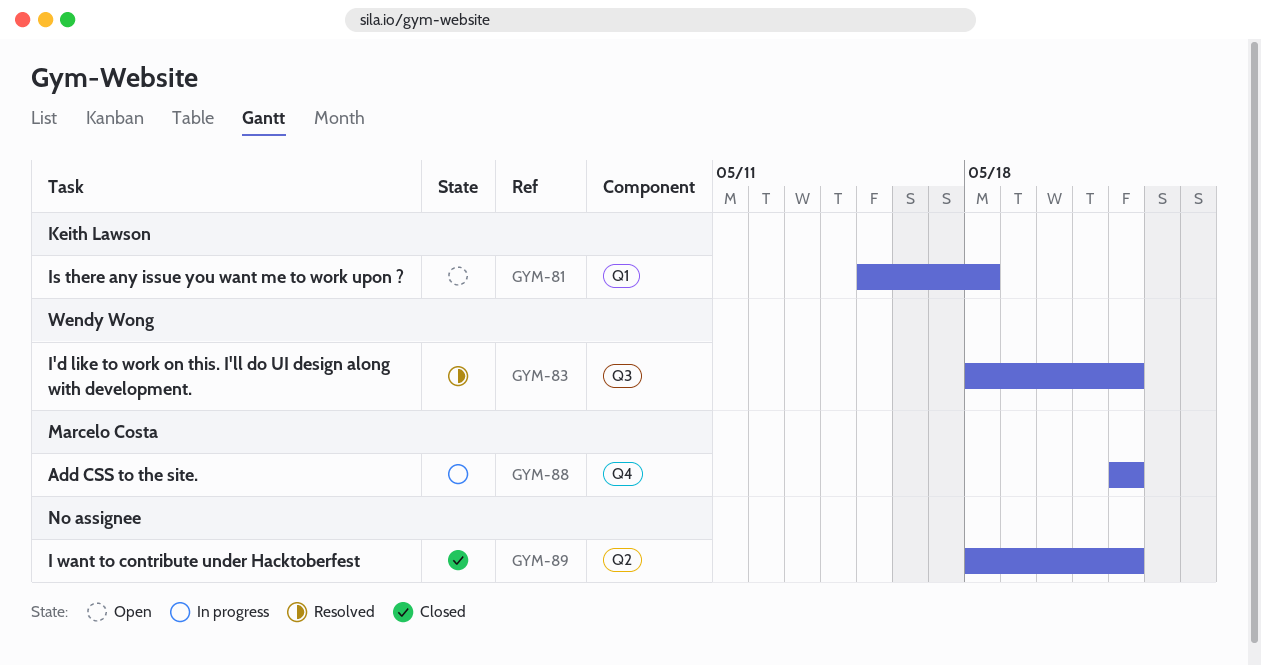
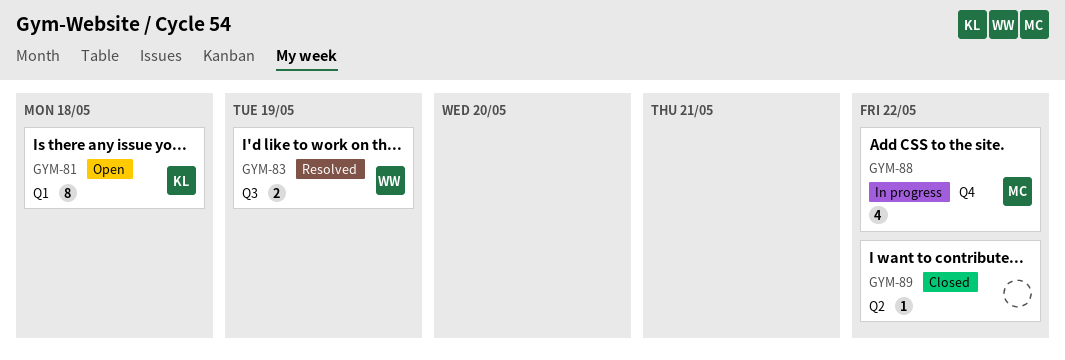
GYM-83, due: May 22 -> May 19

